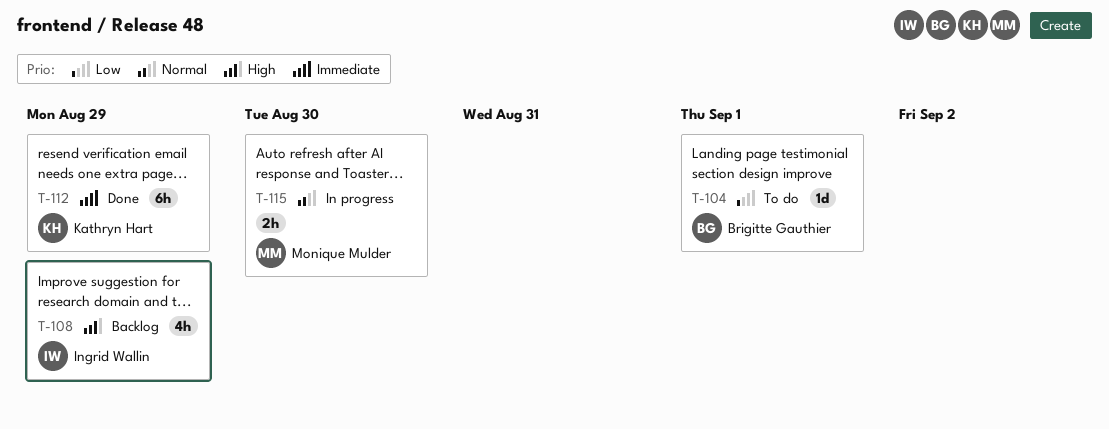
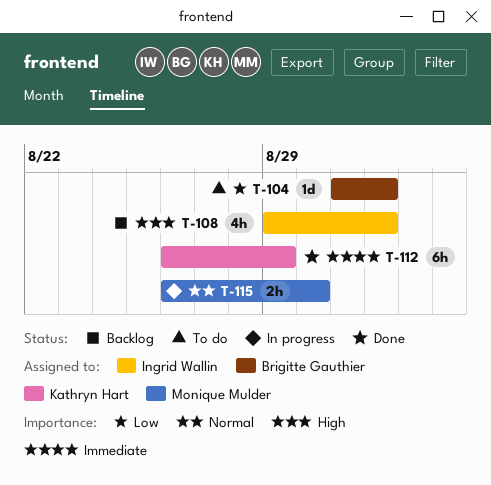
T-108, due: Aug 29 -> Sep 1

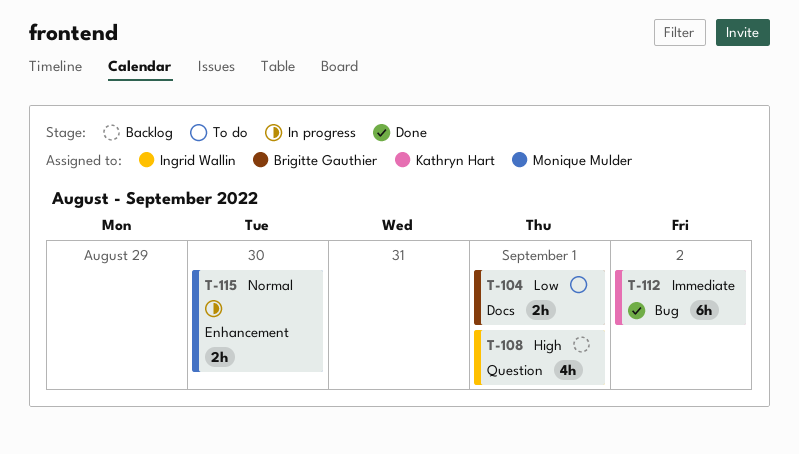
T-104, estimate: 1d -> 2h
T-112, due: Aug 29 -> Sep 2

